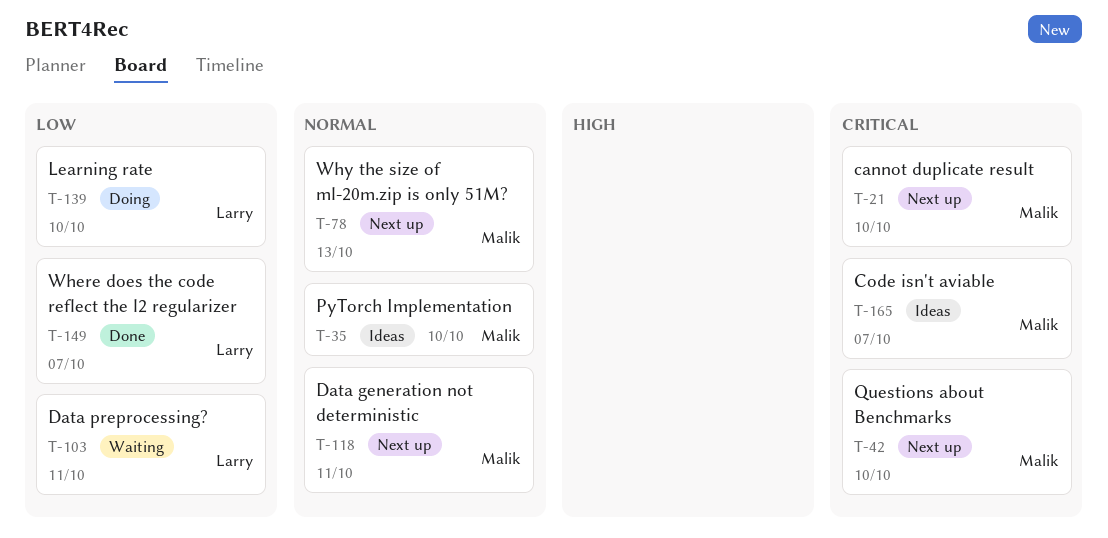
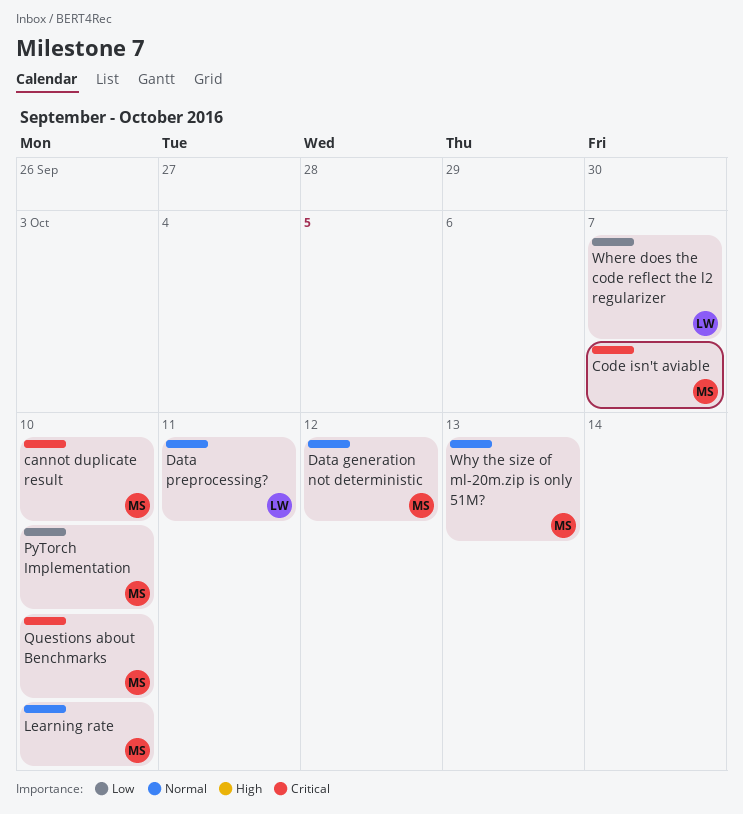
Data generation not deterministic, due: Oct 11 -> Oct 12
Data preprocessing?, priority: Low -> Normal
Learning rate, owner: Larry -> Malik
Learning rate, priority: Low -> Normal
PyTorch Implementation, priority: Normal -> Low

